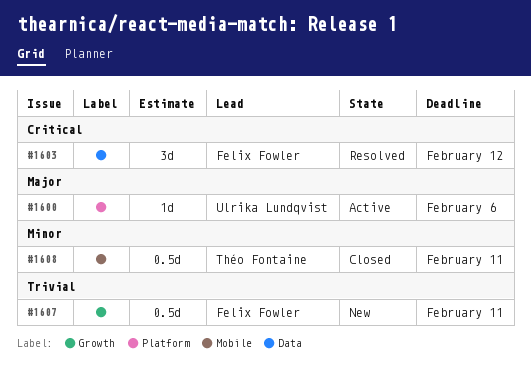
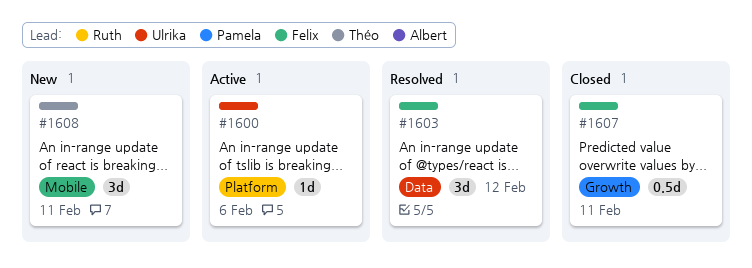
#1607, status: New -> Closed
#1608, status: Closed -> New
#1608, estimate: 0.5d -> 3d

